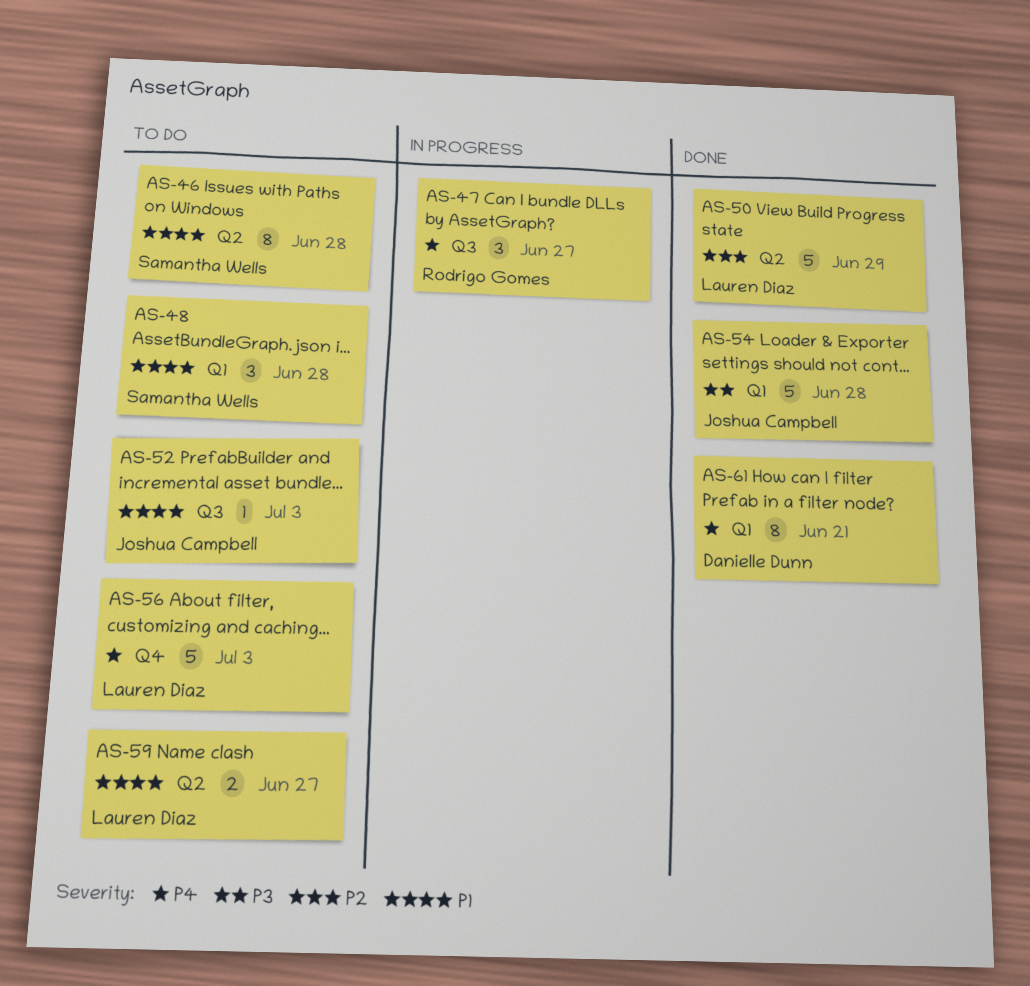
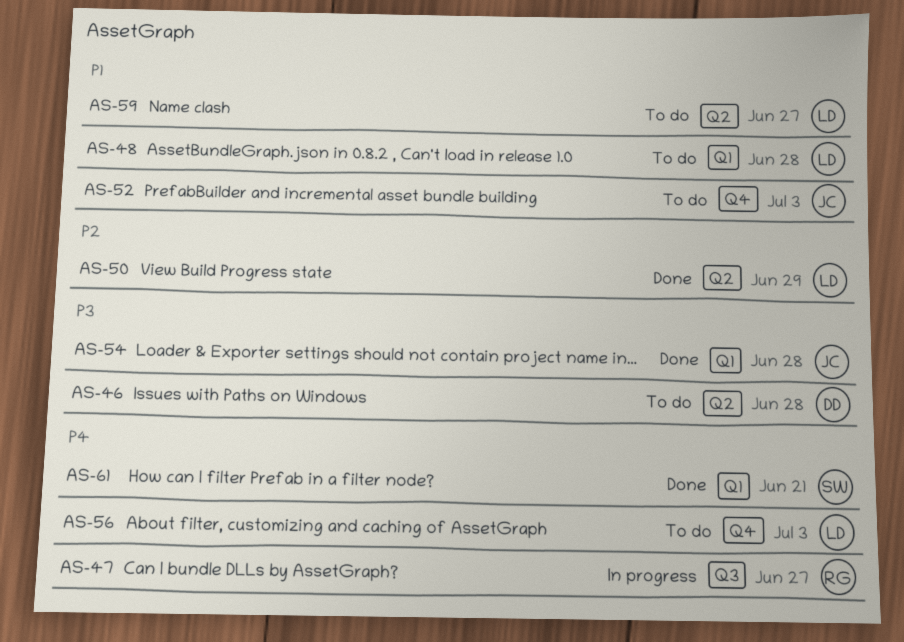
AS-46, owner: Samantha Wells -> Danielle Dunn
AS-46, priority: P1 -> P3
AS-48, owner: Samantha Wells -> Lauren Diaz
AS-52, label: Q3 -> Q4
AS-61, owner: Danielle Dunn -> Samantha Wells

